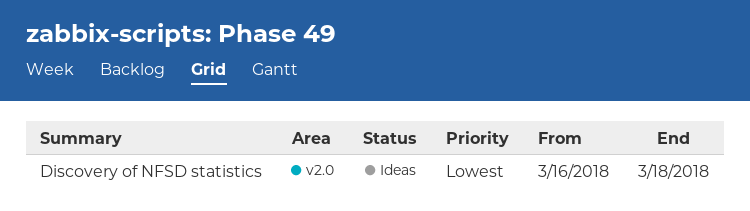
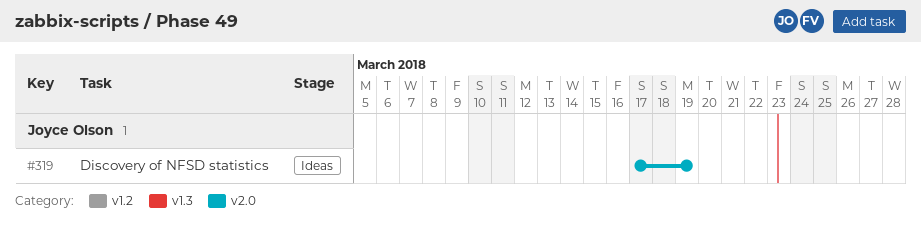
Discovery of NFSD statistics, start: Mar 16 -> Mar 17
Discovery of NFSD statistics, due: Mar 18 -> Mar 19

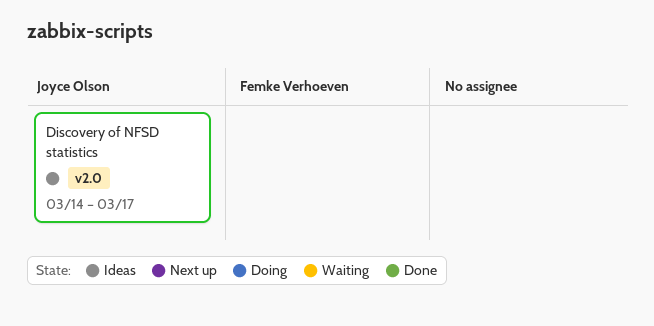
Discovery of NFSD statistics, start: Mar 17 -> Mar 14
Discovery of NFSD statistics, due: Mar 19 -> Mar 17

